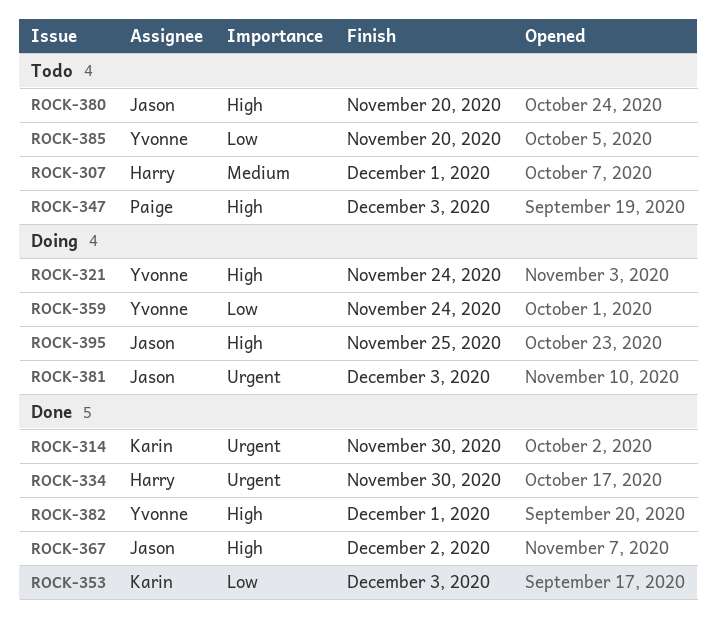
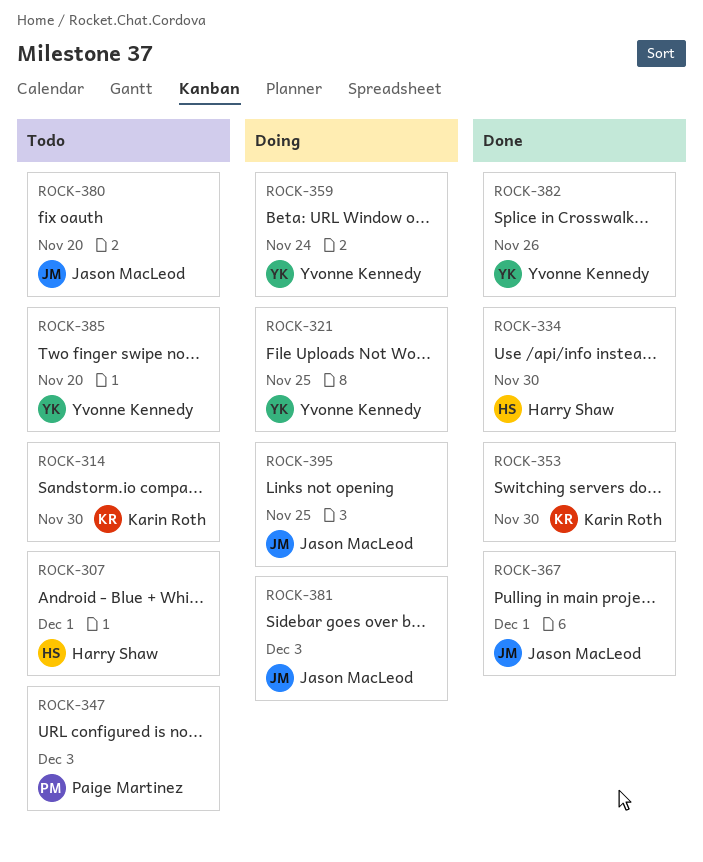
ROCK-314, status: Done -> Todo
ROCK-321, due: Nov 24 -> Nov 25
ROCK-353, due: Dec 3 -> Nov 30
ROCK-367, due: Dec 2 -> Dec 1
ROCK-382, due: Dec 1 -> Nov 26

